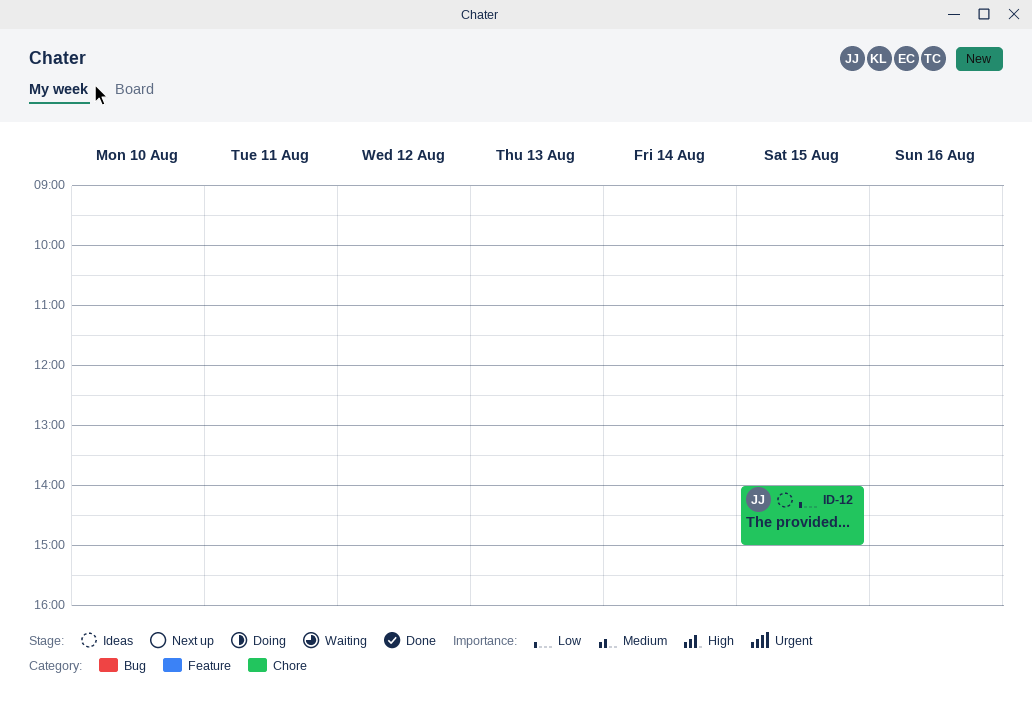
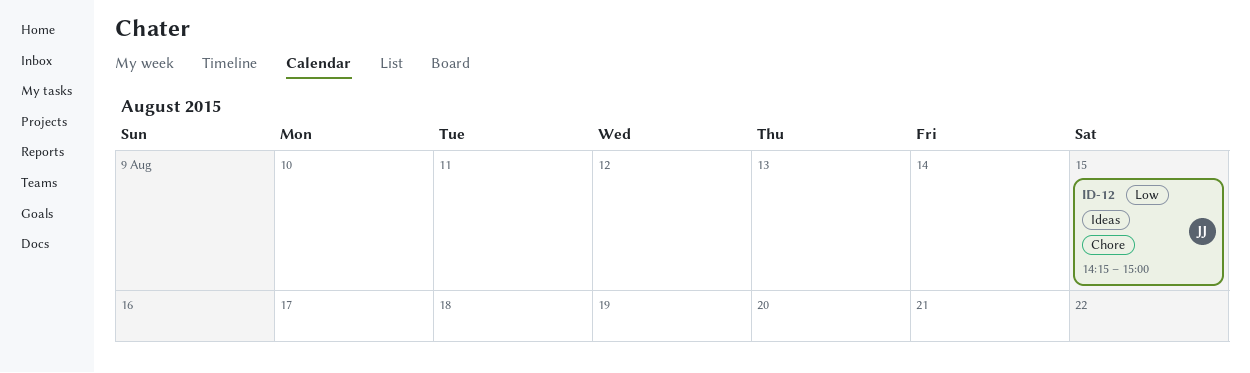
ID-12, begins: 14:00 -> 14:15

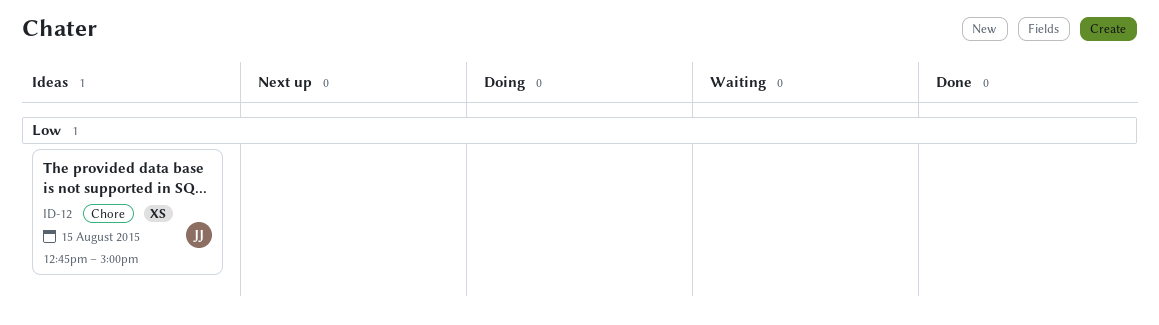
ID-12, begins: 14:15 -> 12:45

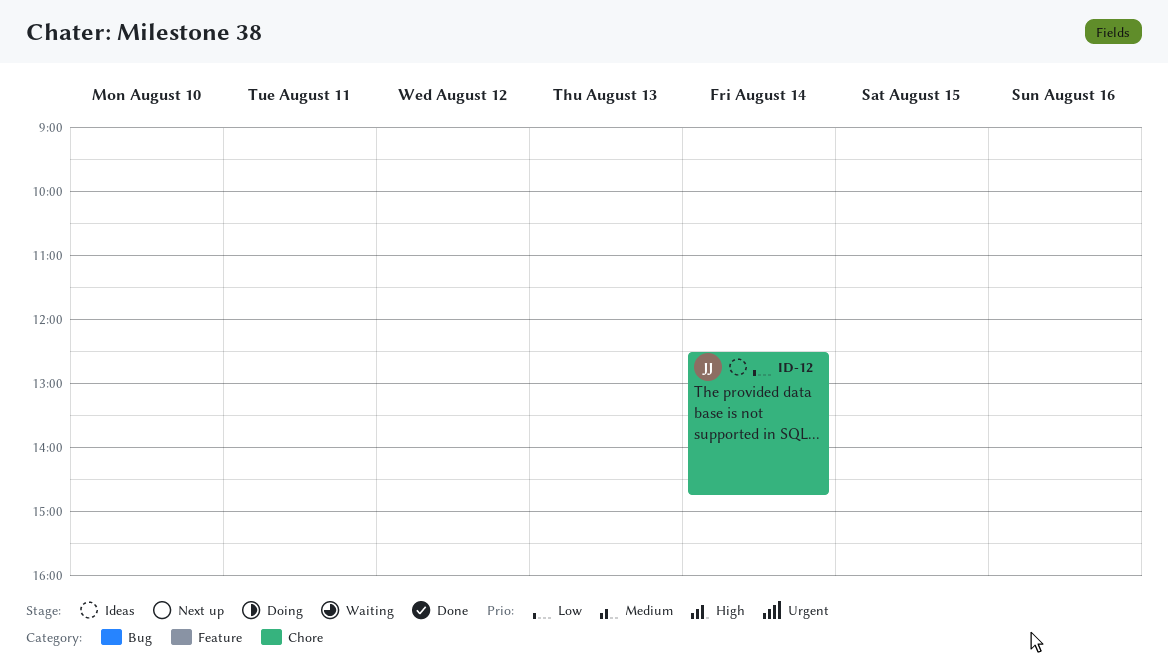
ID-12, day: Aug 15 -> Aug 14
ID-12, begins: 12:45 -> 12:30
ID-12, ends: 15:00 -> 14:45

